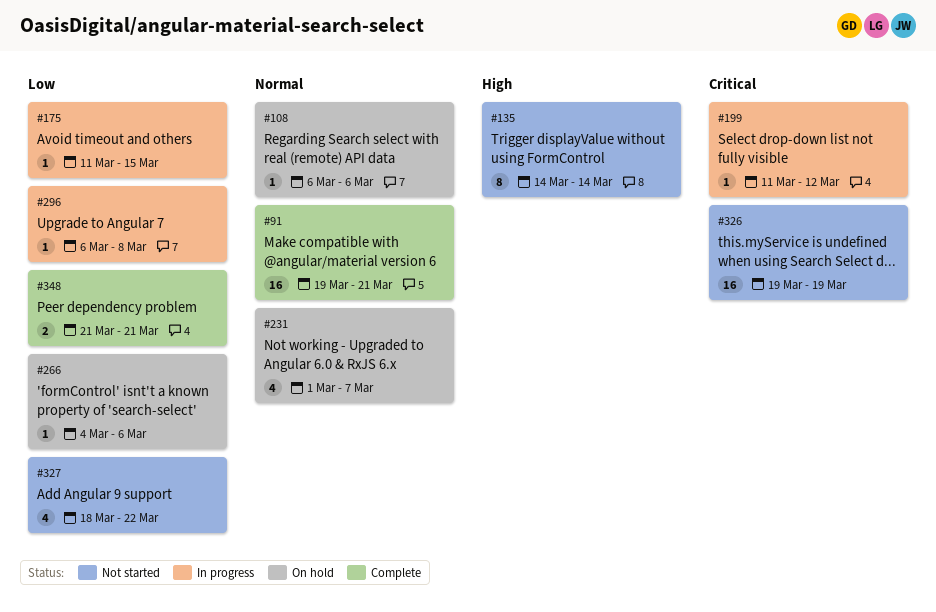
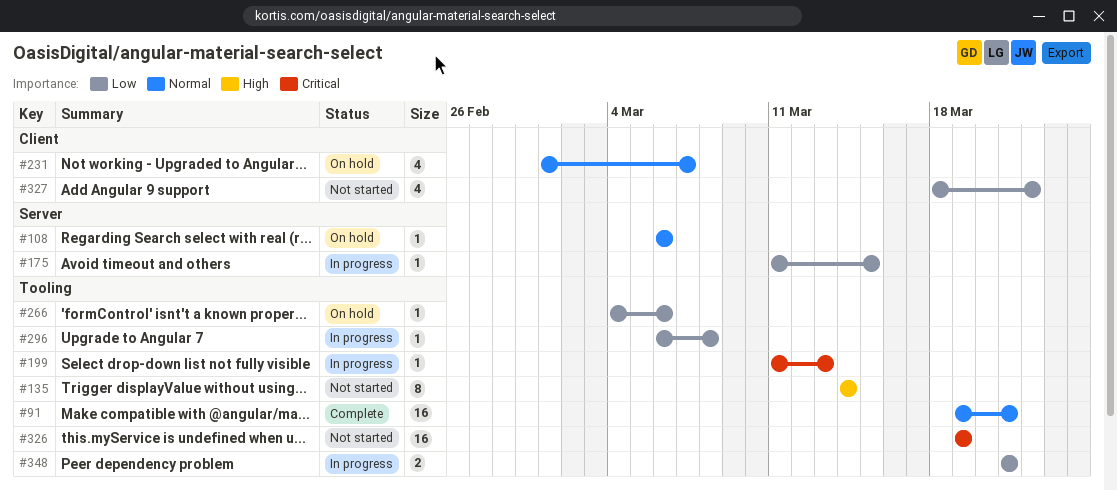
#199, due: Mar 12 -> Mar 13
#348, status: Complete -> In progress

